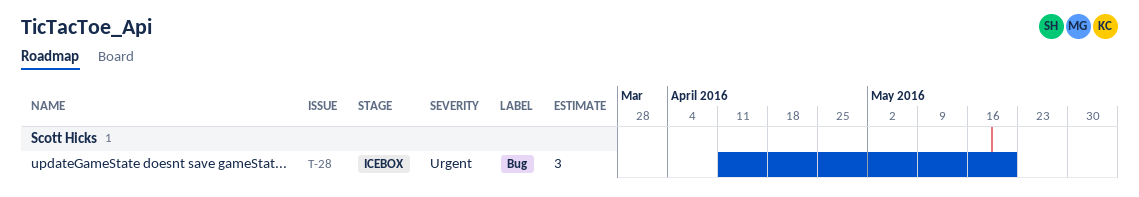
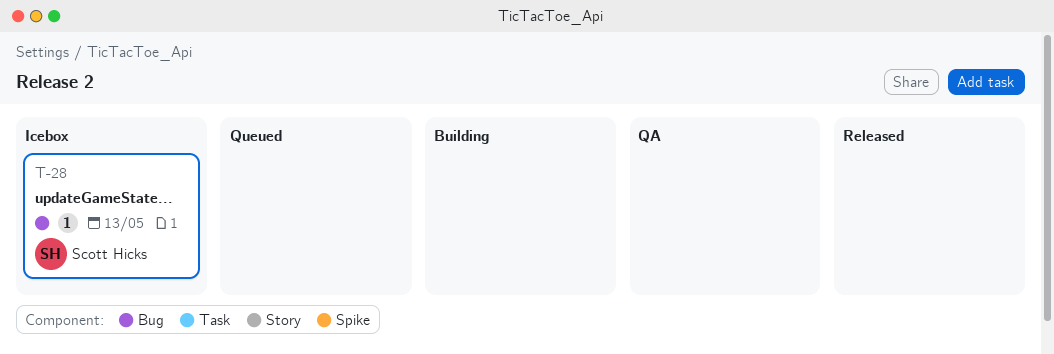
T-28, estimate: 3 -> 1
T-28, due: May 20 -> May 13

